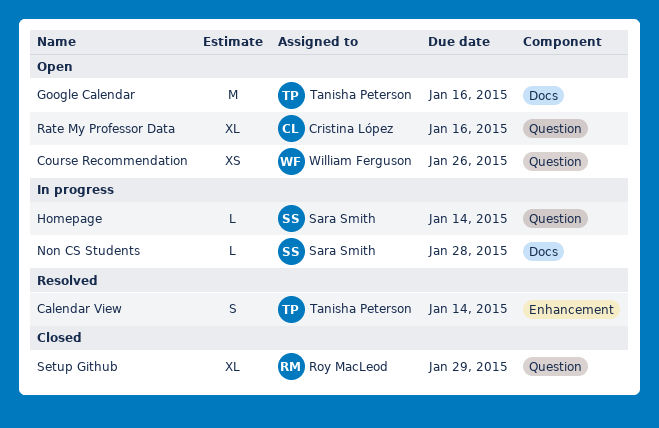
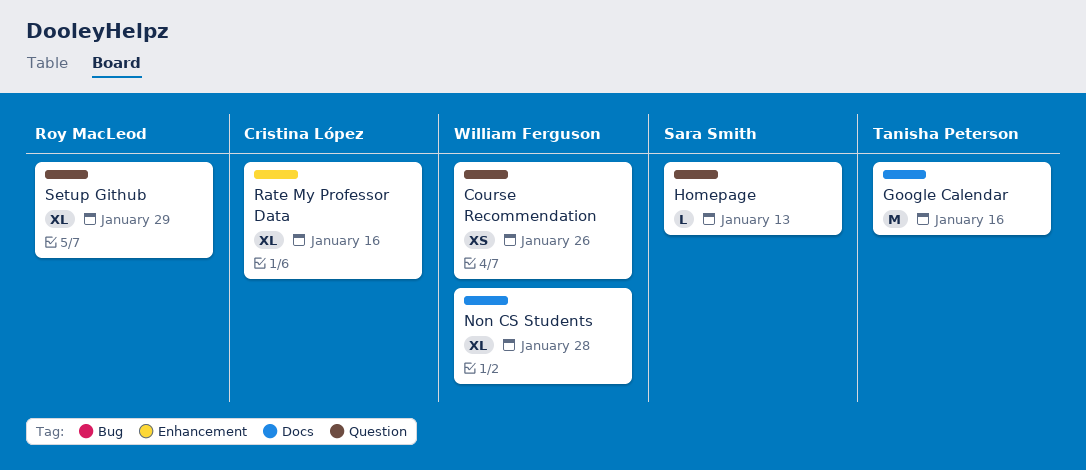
Calendar View: present -> none
Homepage, due: Jan 14 -> Jan 13
Non CS Students, owner: Sara Smith -> William Ferguson
Non CS Students, estimate: L -> XL
Rate My Professor Data, label: Question -> Enhancement

